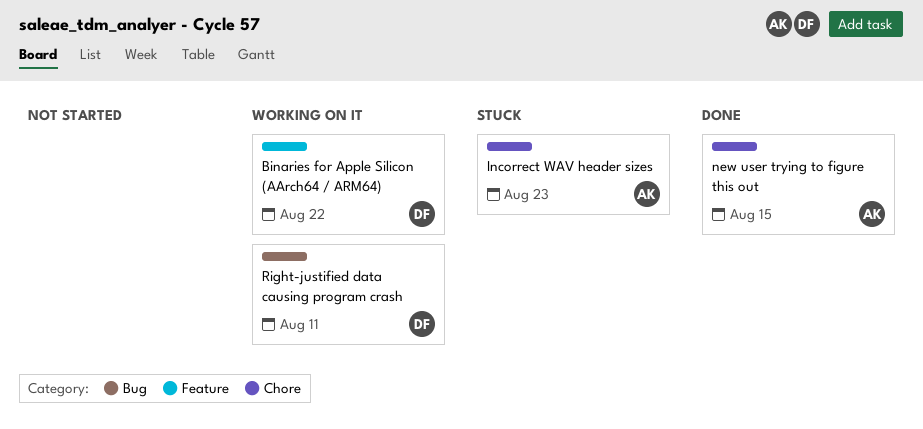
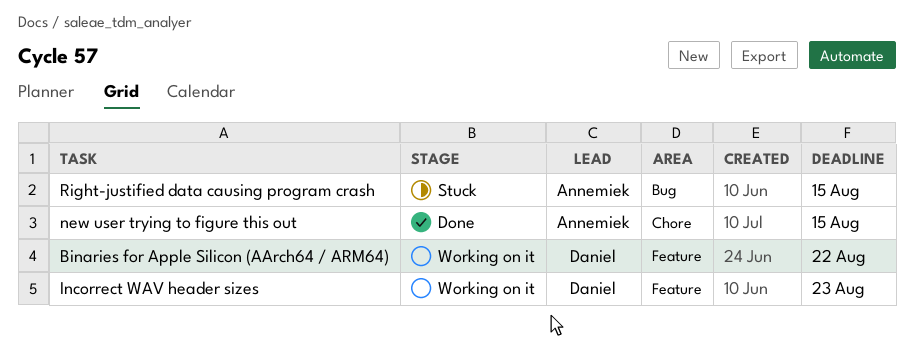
Incorrect WAV header sizes, status: Stuck -> Working on it
Incorrect WAV header sizes, owner: Annemiek -> Daniel
Incorrect WAV header sizes, label: Chore -> Feature
Right-justified data causing program crash, status: Working on it -> Stuck
Right-justified data causing program crash, owner: Daniel -> Annemiek
Right-justified data causing program crash, due: Aug 11 -> Aug 15

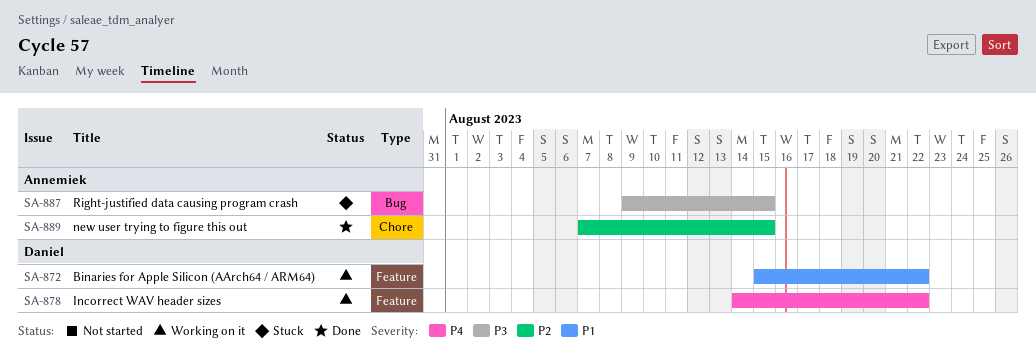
Incorrect WAV header sizes, due: Aug 23 -> Aug 22

